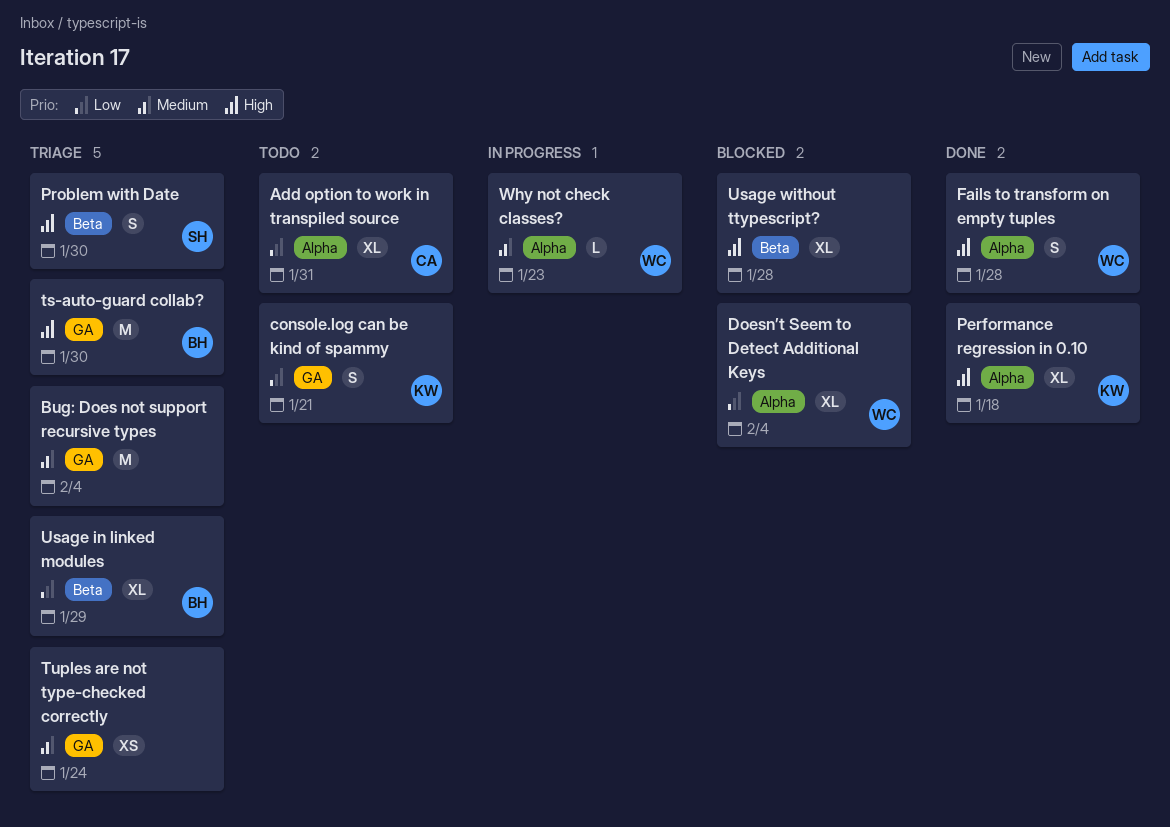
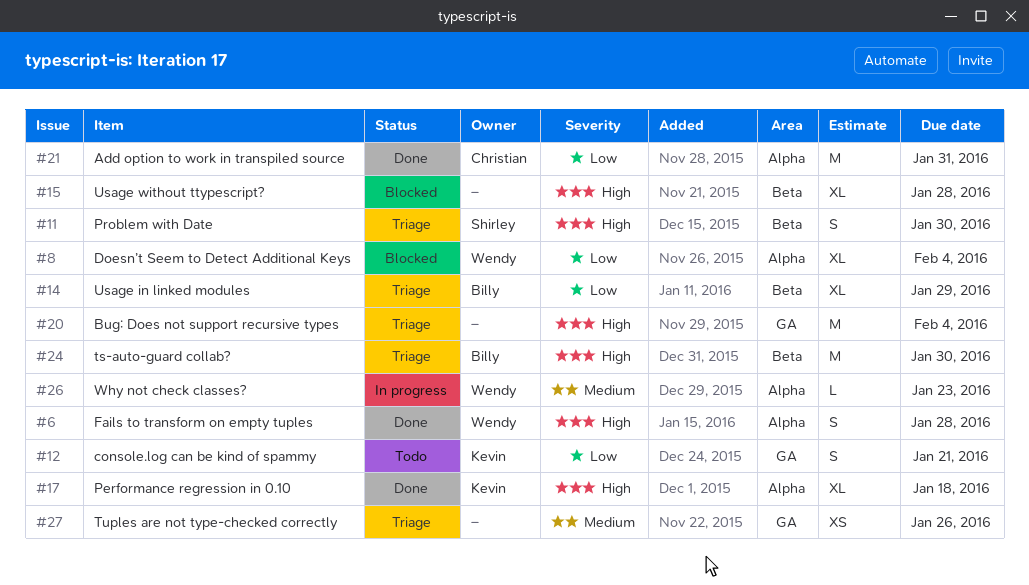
Add option to work in transpiled source, status: Todo -> Done
Add option to work in transpiled source, estimate: XL -> M
Bug: Does not support recursive types, priority: Medium -> High
ts-auto-guard collab?, label: GA -> Beta
Tuples are not type-checked correctly, due: Jan 24 -> Jan 26

